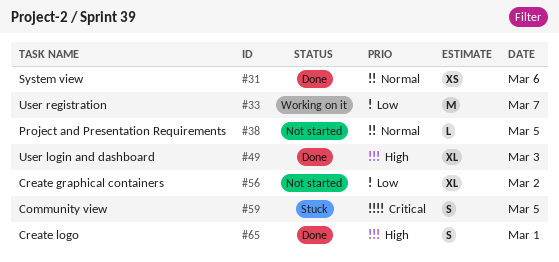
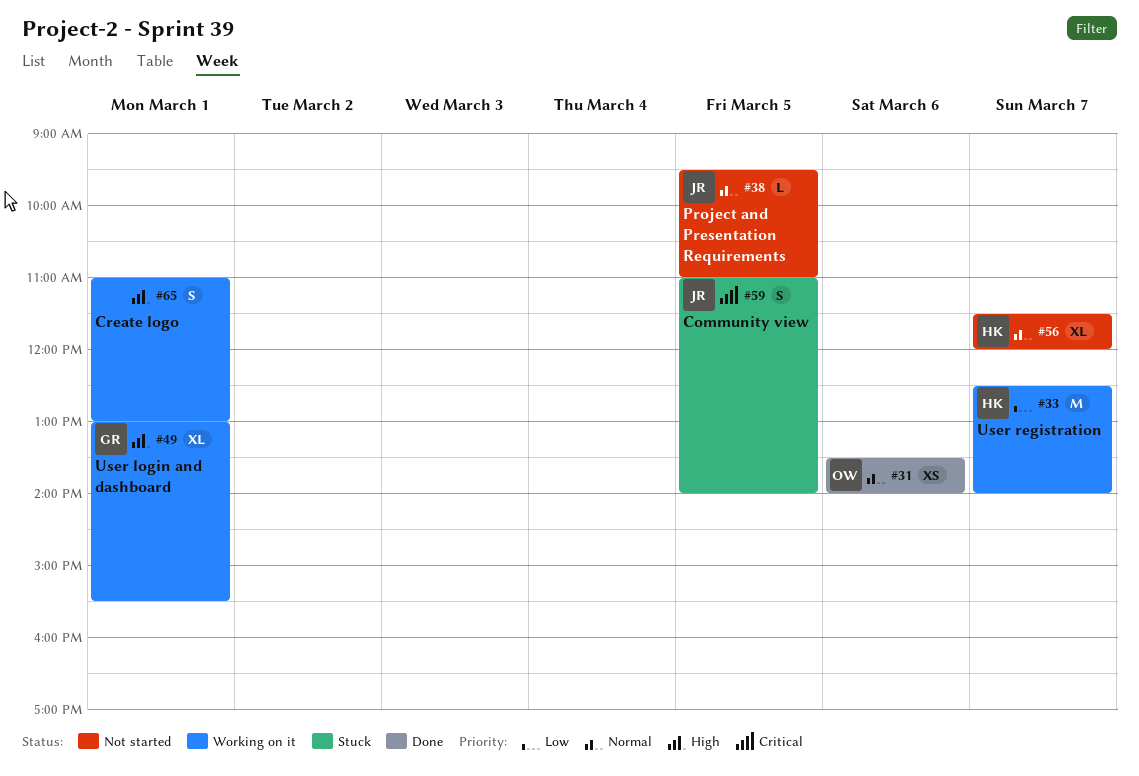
#49, status: Done -> Working on it
#49, day: Mar 3 -> Mar 1
#56, priority: Low -> Normal
#56, day: Mar 2 -> Mar 7
#65, status: Done -> Working on it

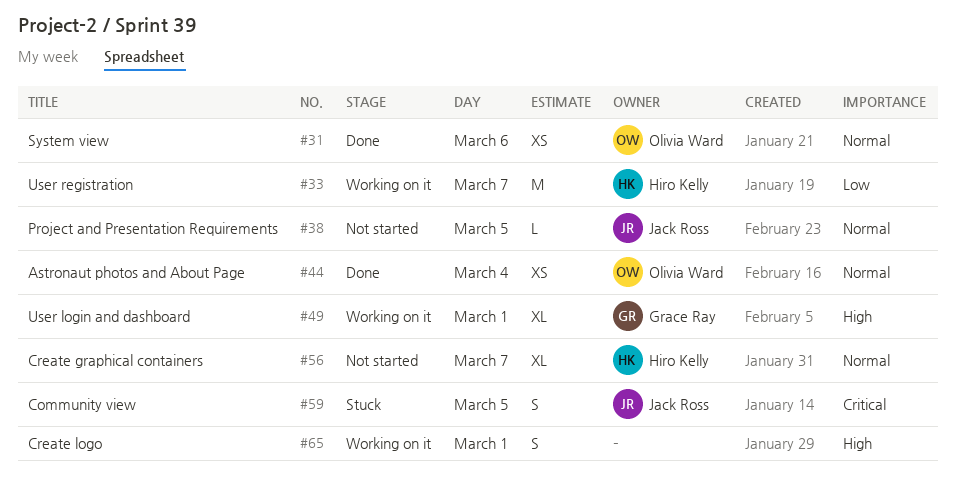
#44: none -> present

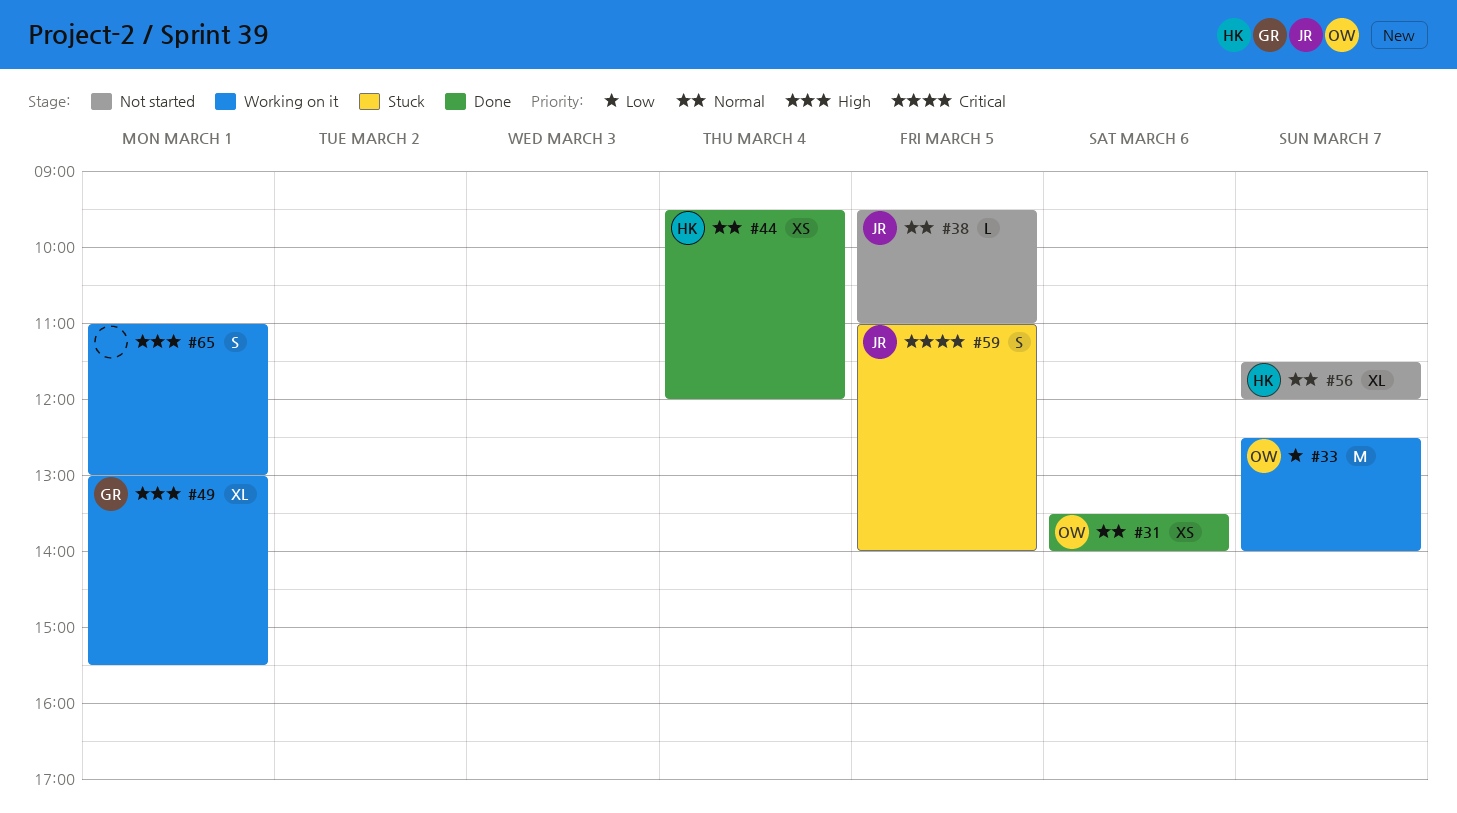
#33, owner: Hiro Kelly -> Olivia Ward
#44, owner: Olivia Ward -> Hiro Kelly

